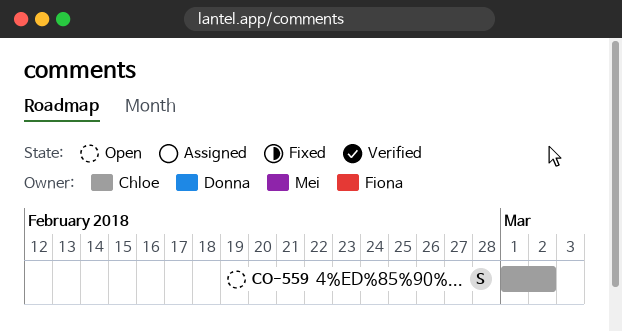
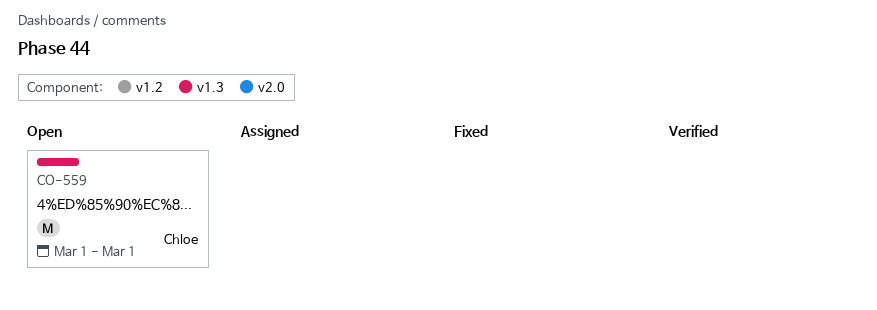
CO-559, estimate: S -> M
CO-559, due: Mar 2 -> Mar 1

